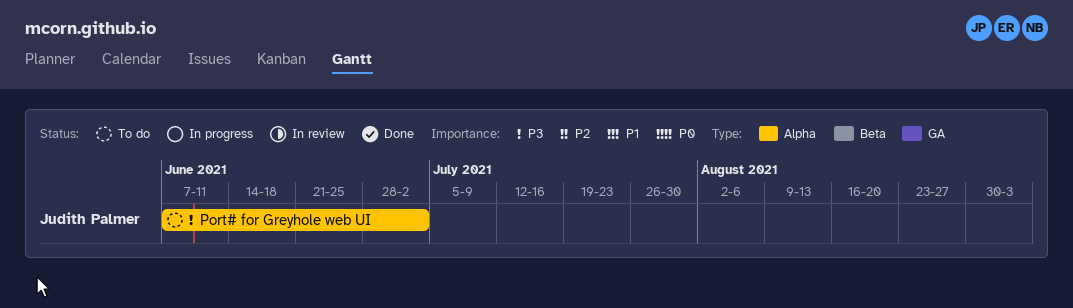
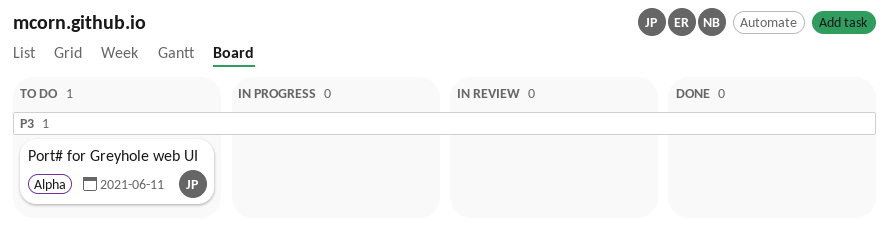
Port# for Greyhole web UI, due: Jul 2 -> Jun 11

